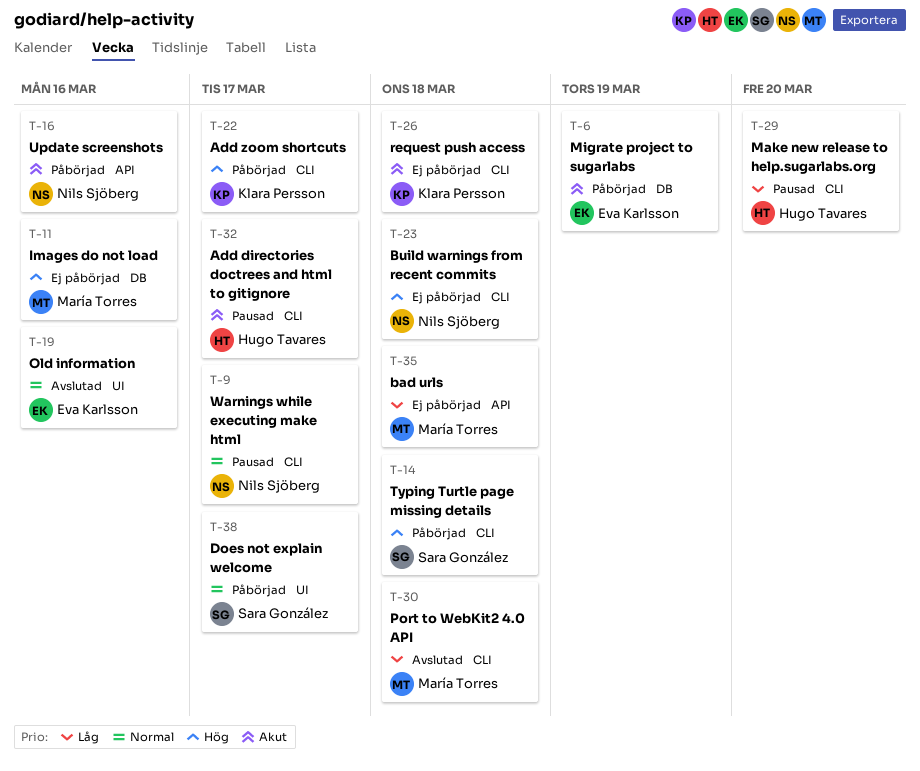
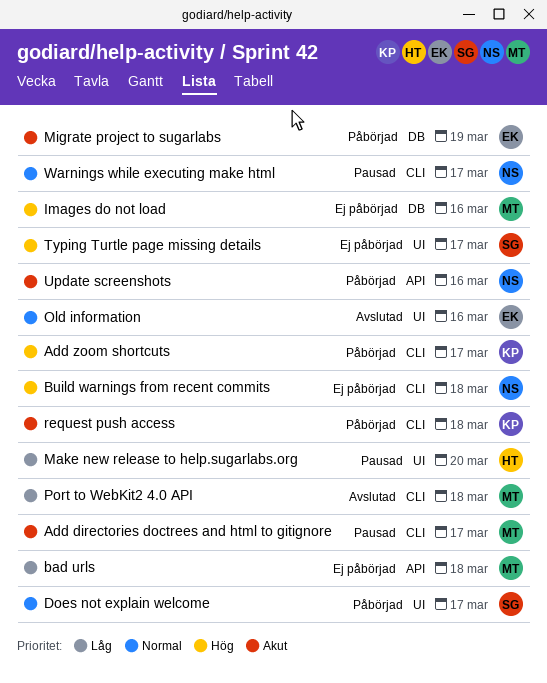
Add directories doctrees and html to gitignore, owner: Hugo Tavares -> María Torres
Make new release to help.sugarlabs.org, label: CLI -> UI
request push access, status: Ej påbörjad -> Påbörjad
Typing Turtle page missing details, status: Påbörjad -> Ej påbörjad
Typing Turtle page missing details, label: CLI -> UI
Typing Turtle page missing details, due: Mar 18 -> Mar 17

